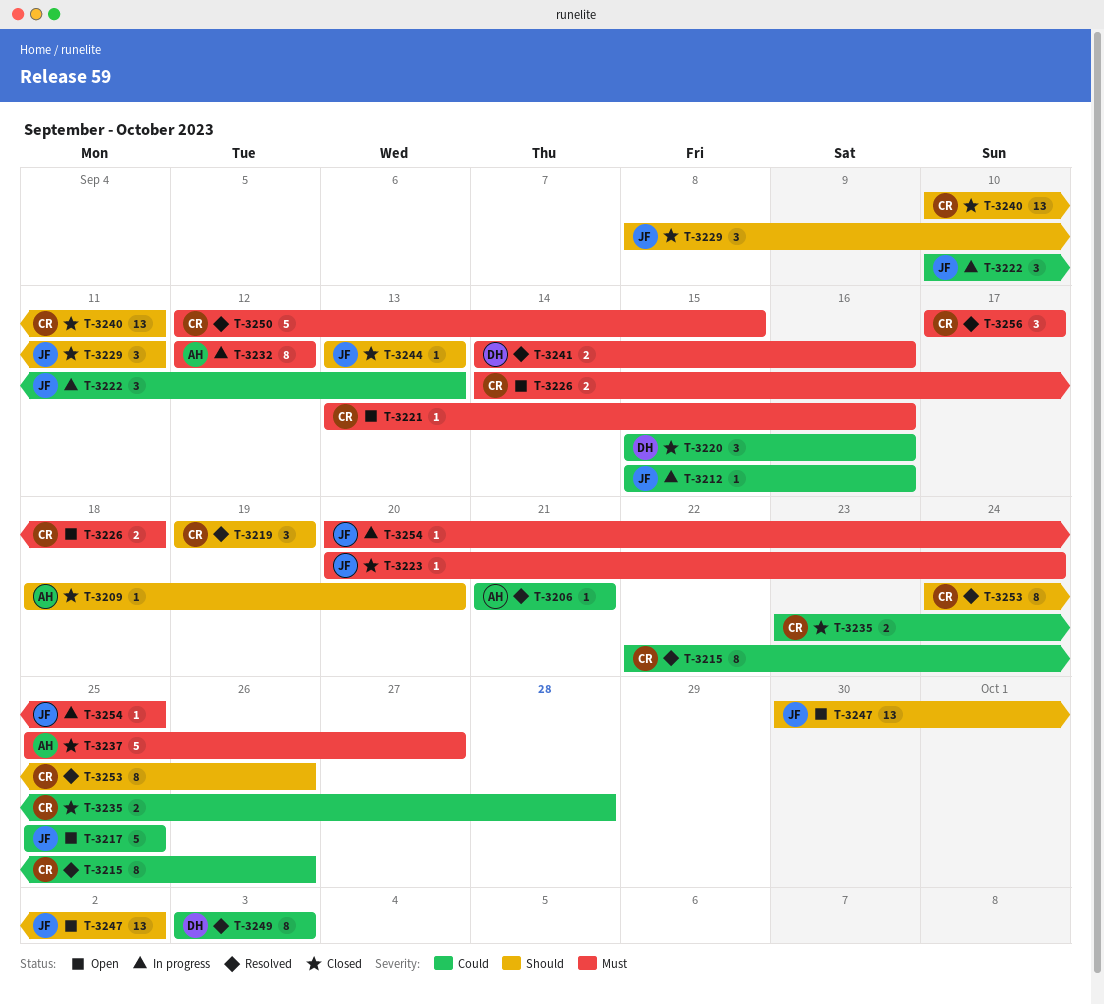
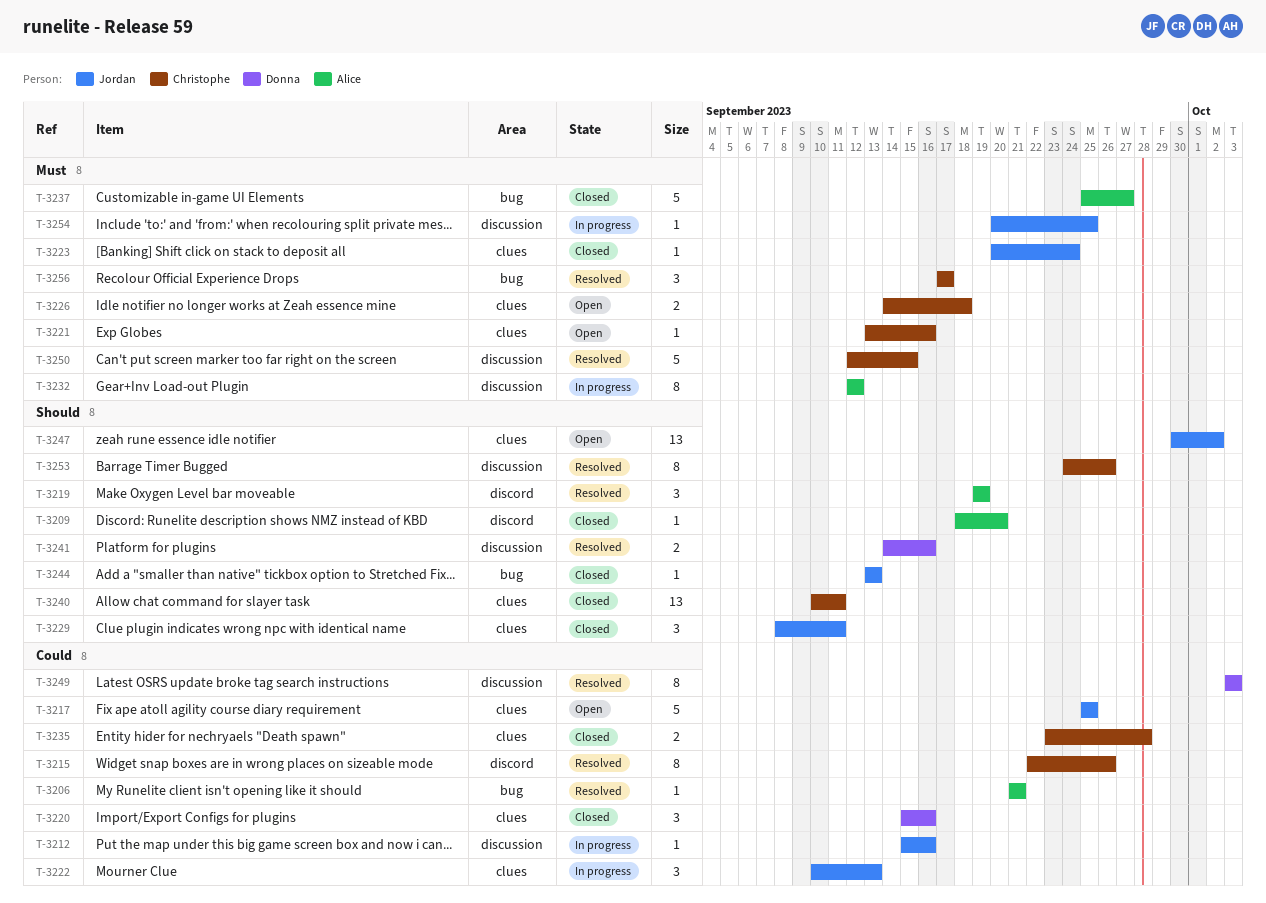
T-3219, owner: Christophe -> Alice
T-3241, priority: Must -> Should

